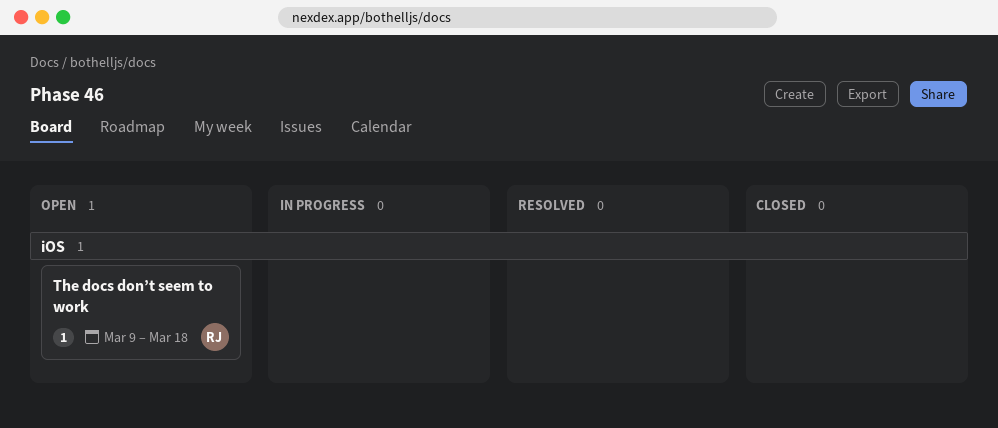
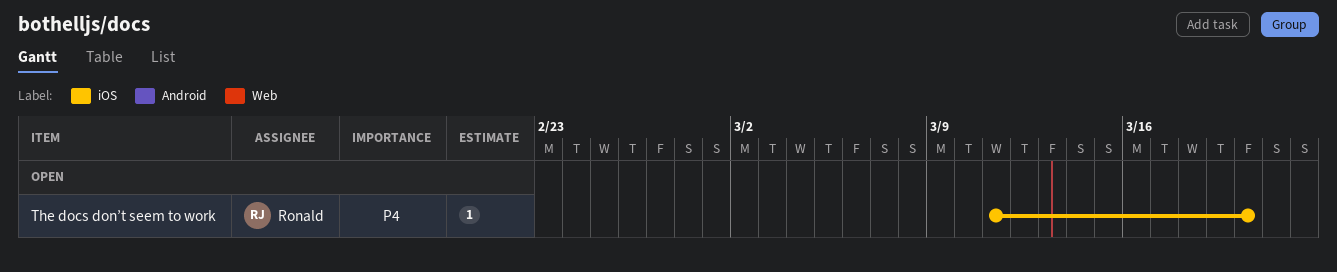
The docs don’t seem to work, start: Mar 9 -> Mar 11
The docs don’t seem to work, due: Mar 18 -> Mar 20

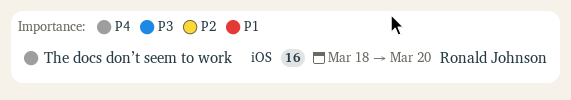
The docs don’t seem to work, estimate: 1 -> 16
The docs don’t seem to work, start: Mar 11 -> Mar 18

